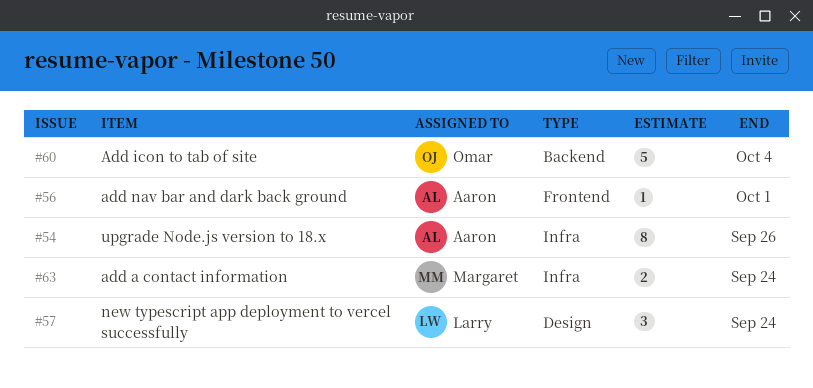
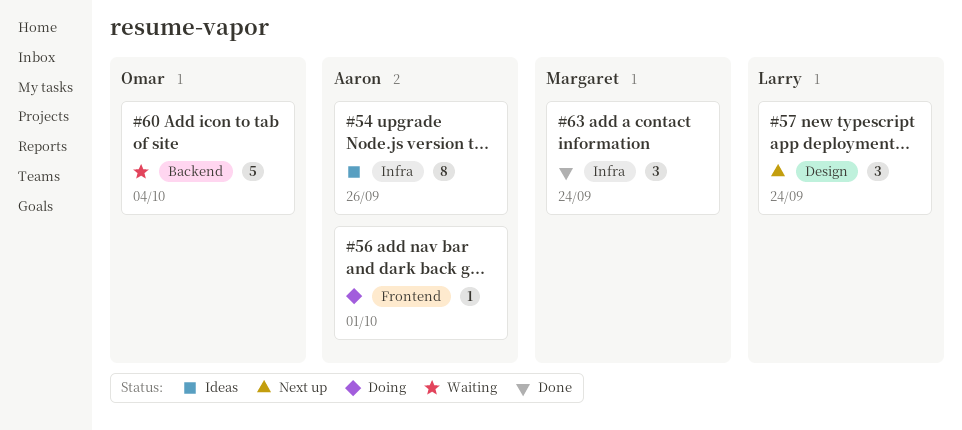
#63, estimate: 2 -> 3

